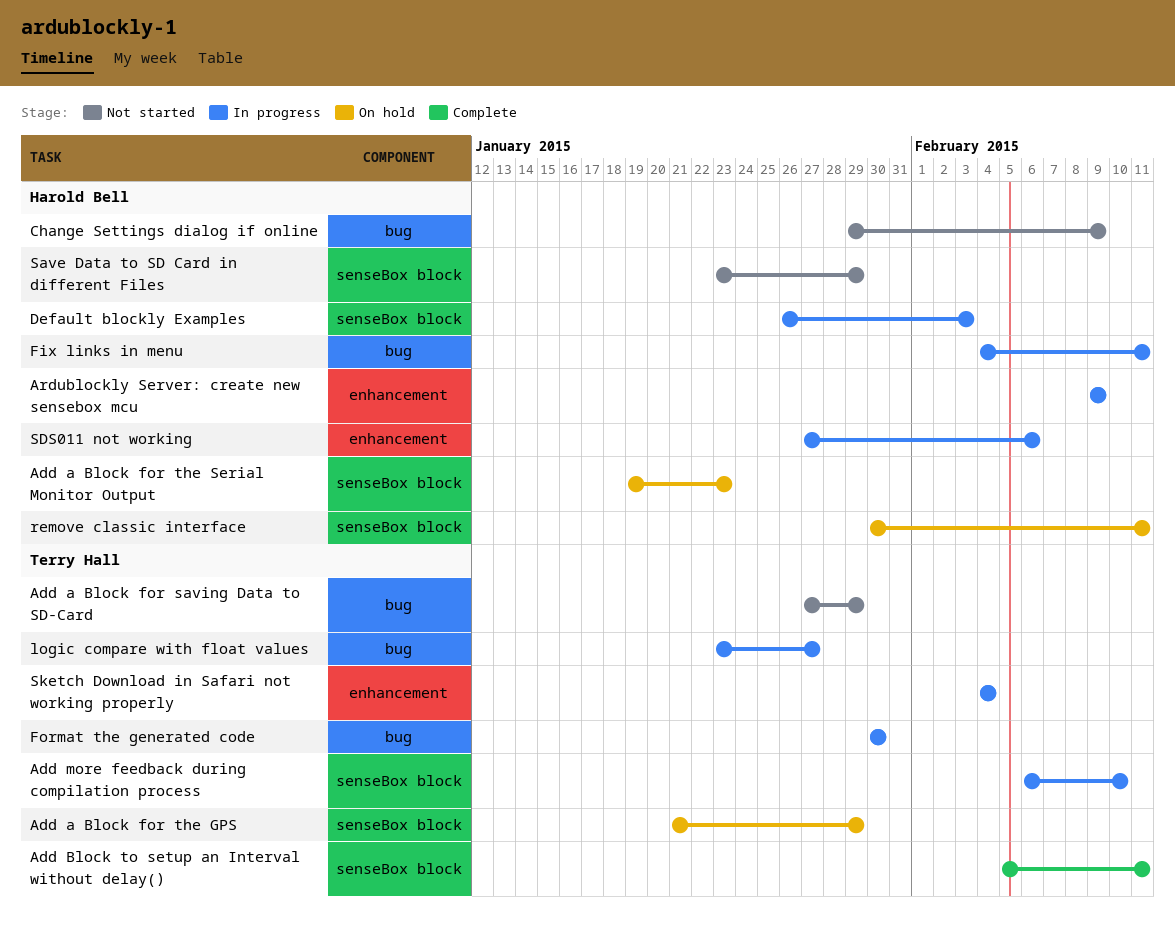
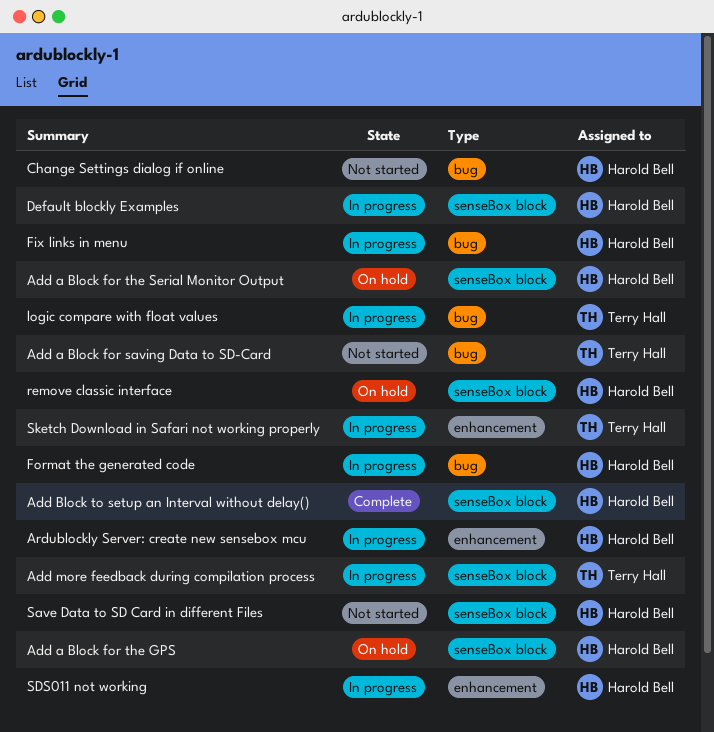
Add a Block for the GPS, owner: Terry Hall -> Harold Bell
Add Block to setup an Interval without delay(), owner: Terry Hall -> Harold Bell
Format the generated code, owner: Terry Hall -> Harold Bell

